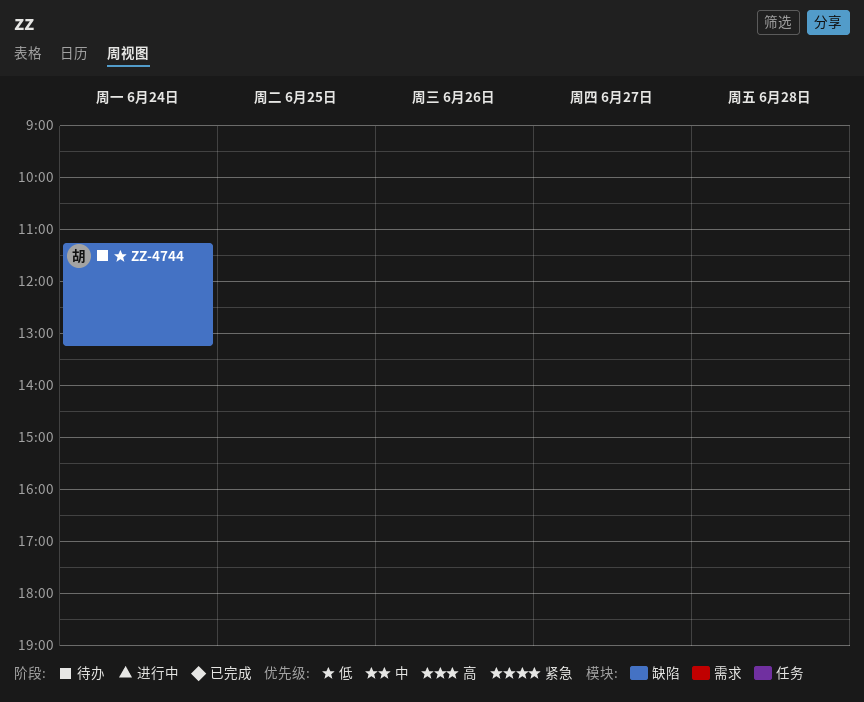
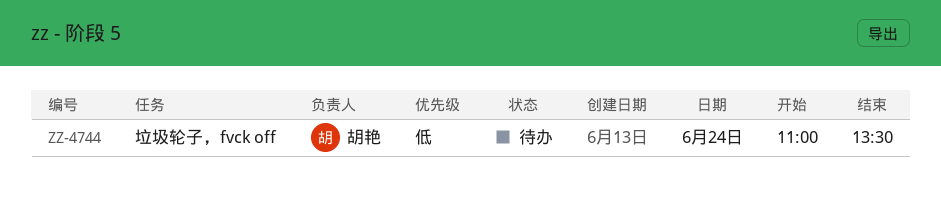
ZZ-4744, begins: 11:15 -> 11:00
ZZ-4744, ends: 13:15 -> 13:30

